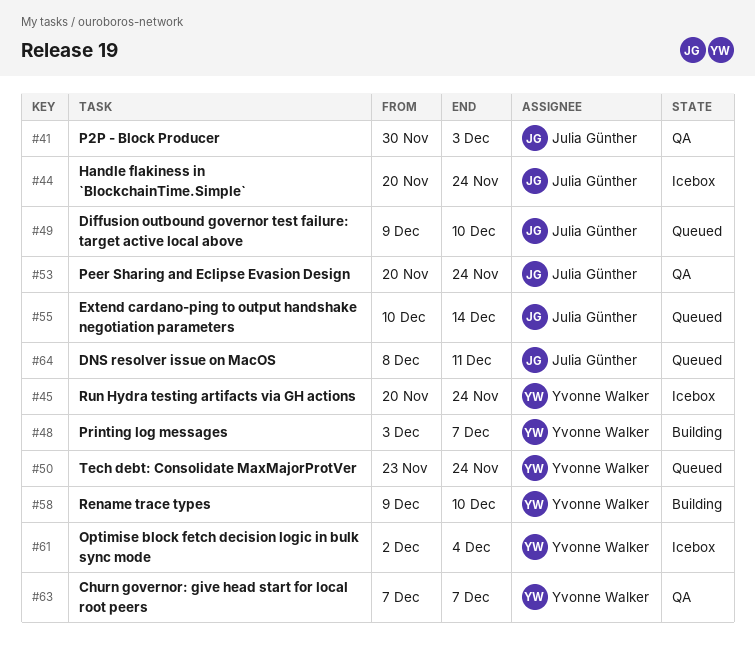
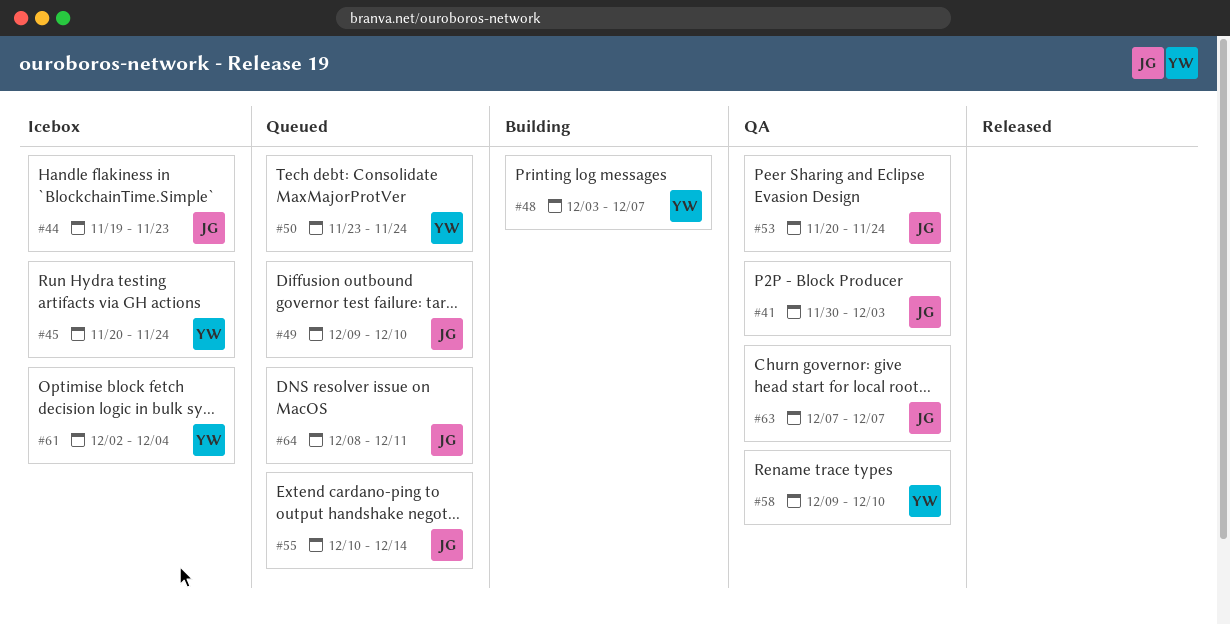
#44, start: Nov 20 -> Nov 19
#44, due: Nov 24 -> Nov 23
#58, status: Building -> QA
#63, owner: Yvonne Walker -> Julia Günther

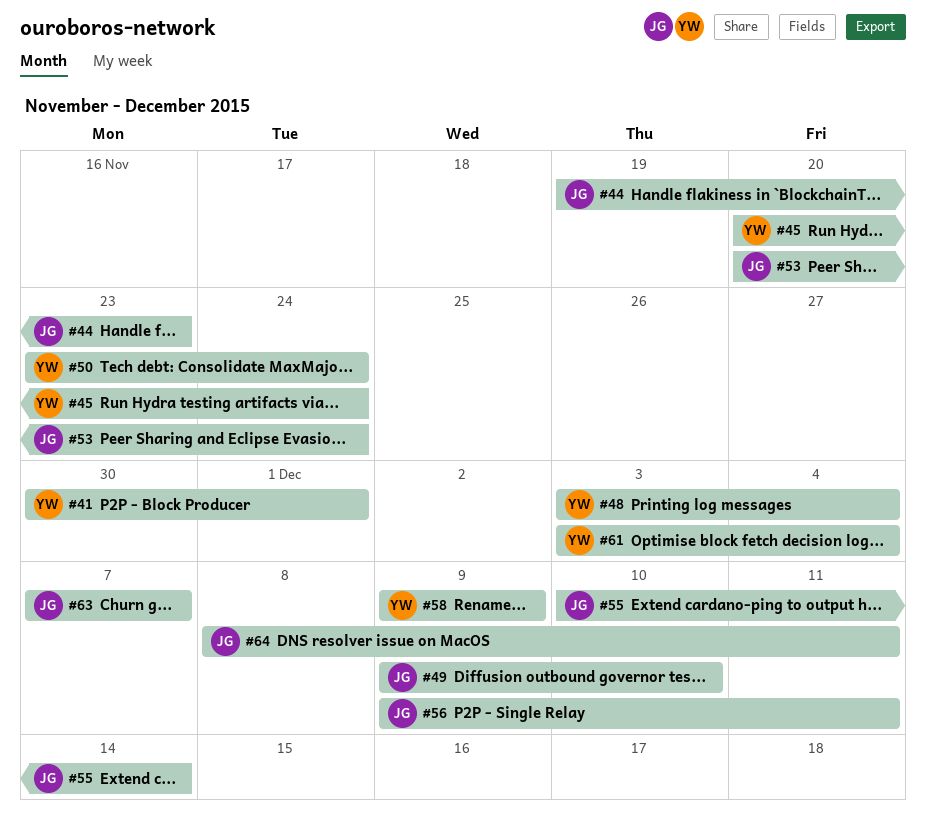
#41, owner: JG -> YW
#41, due: Dec 3 -> Dec 1
#48, due: Dec 7 -> Dec 4
#56: none -> present
#58, due: Dec 10 -> Dec 9
#61, start: Dec 2 -> Dec 3

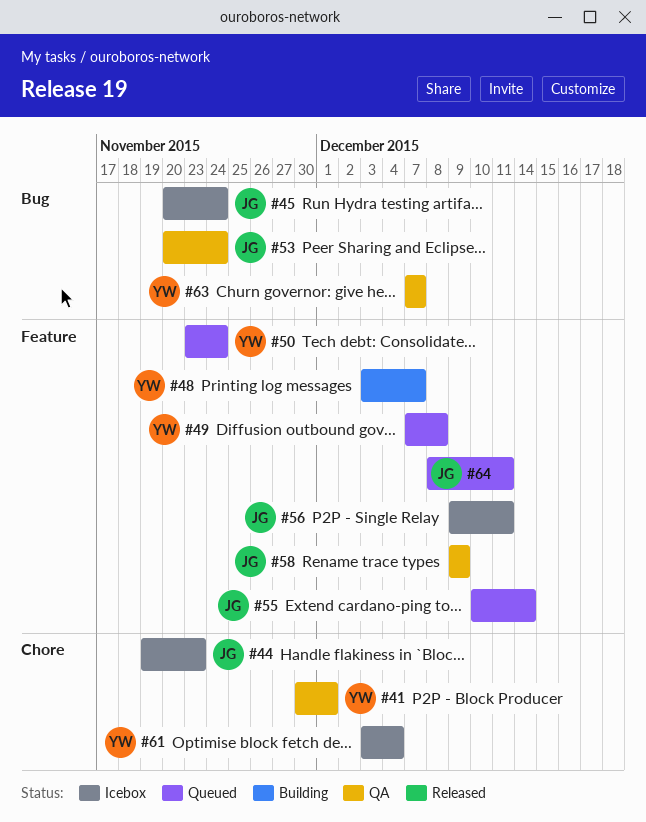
#45, owner: YW -> JG
#48, due: Dec 4 -> Dec 7
#49, owner: JG -> YW
#49, start: Dec 9 -> Dec 7
#49, due: Dec 10 -> Dec 8
#58, owner: YW -> JG
#63, owner: JG -> YW

